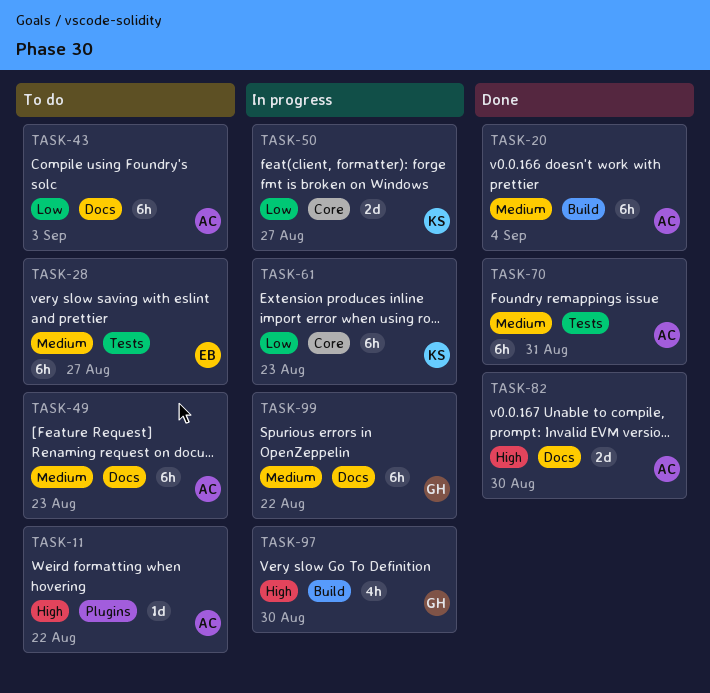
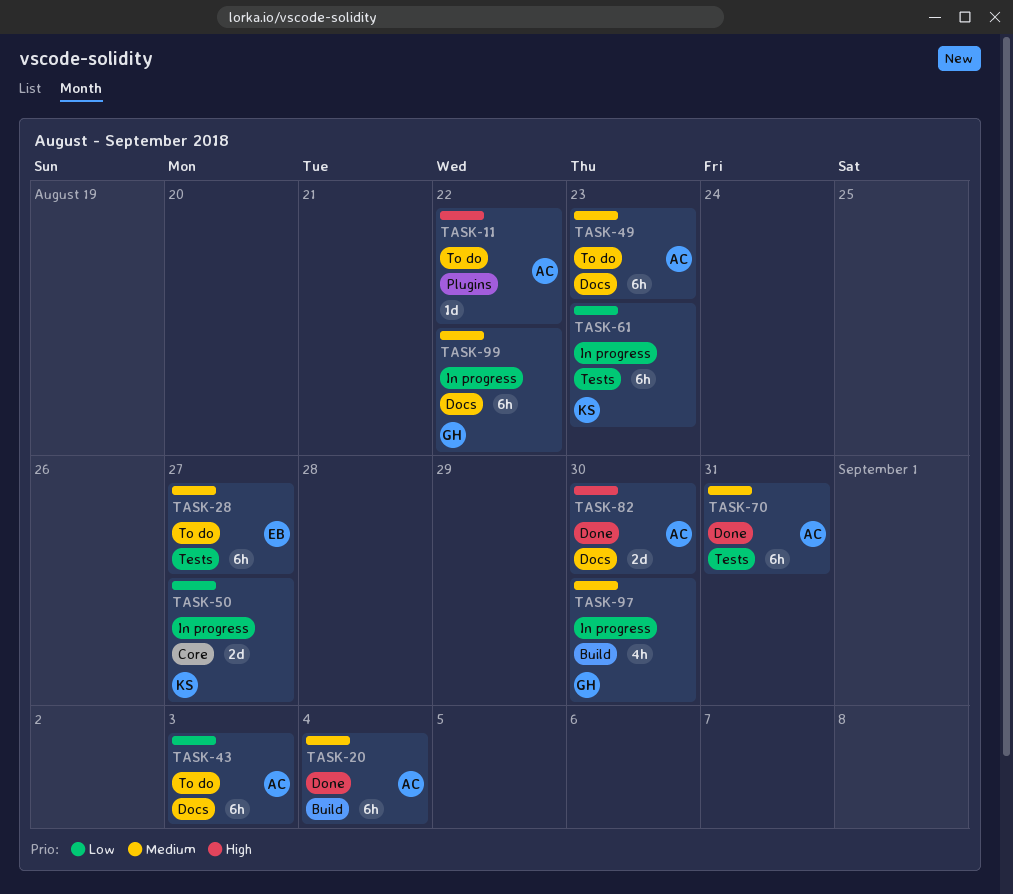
TASK-61, label: Core -> Tests
TASK-97, priority: High -> Medium

